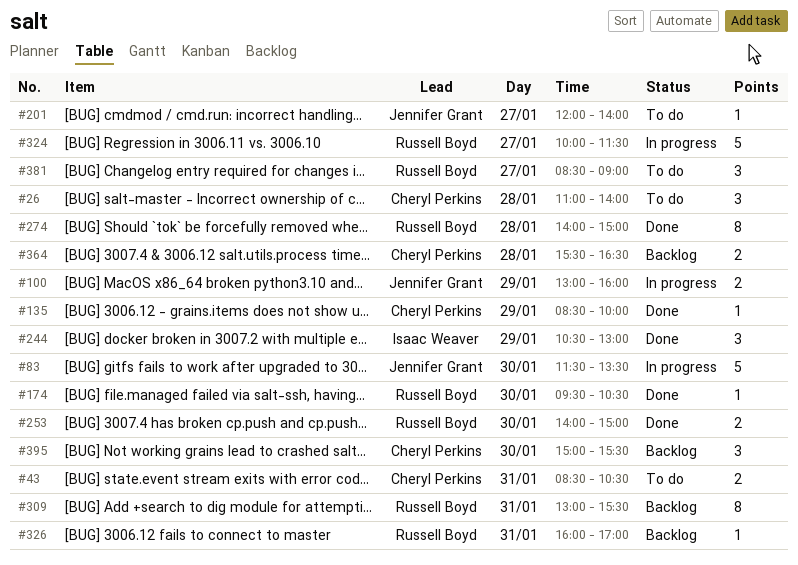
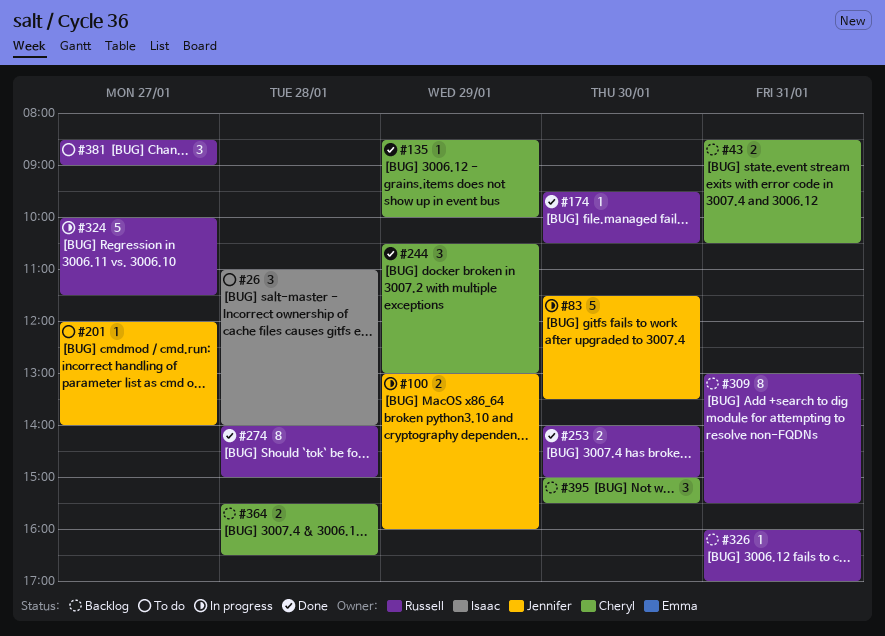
#26, owner: Cheryl Perkins -> Isaac Weaver
#43, status: To do -> Backlog
#244, owner: Isaac Weaver -> Cheryl Perkins

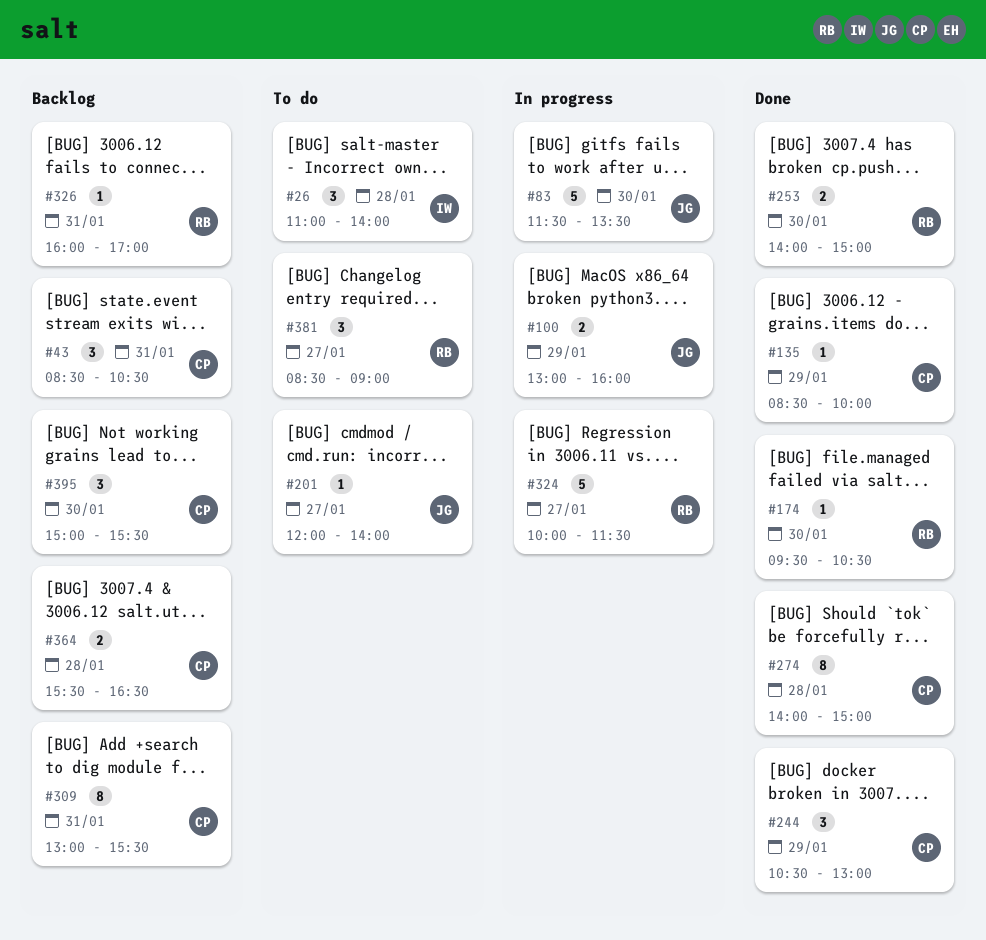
#43, estimate: 2 -> 3
#274, owner: Russell -> Cheryl
#309, owner: Russell -> Cheryl

